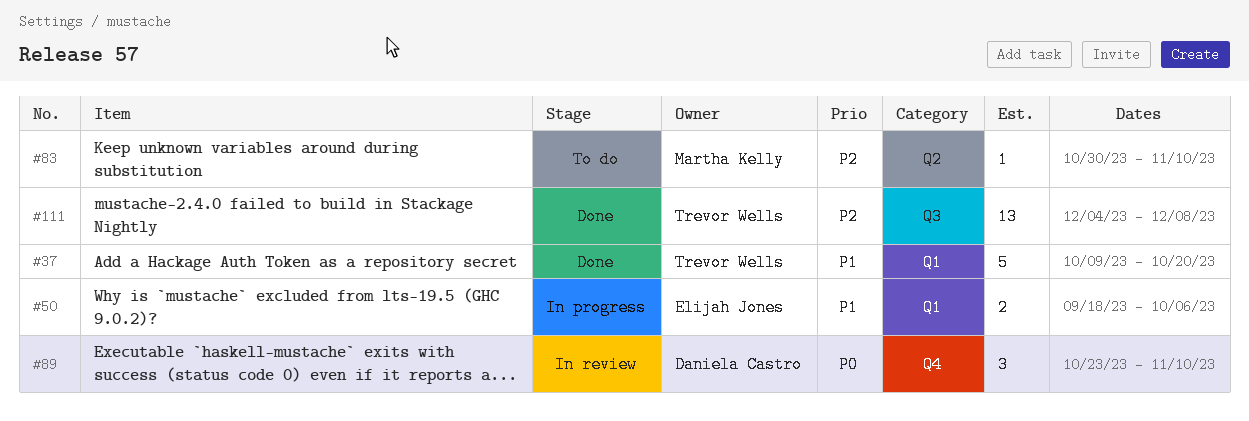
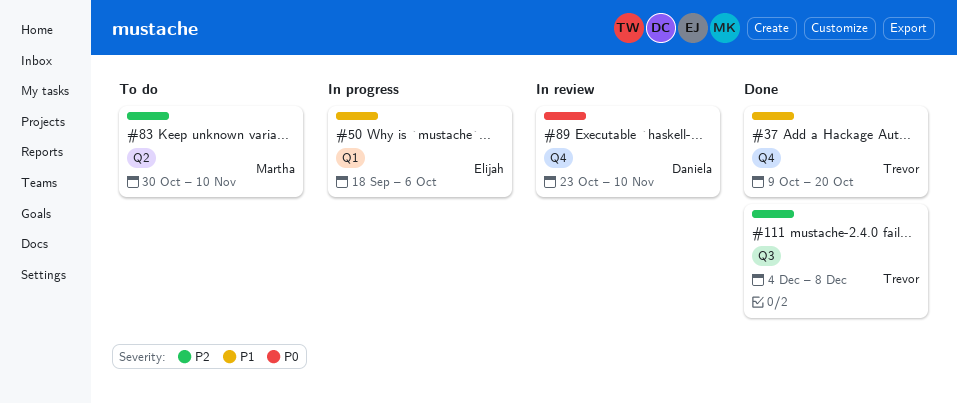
#37, label: Q1 -> Q4

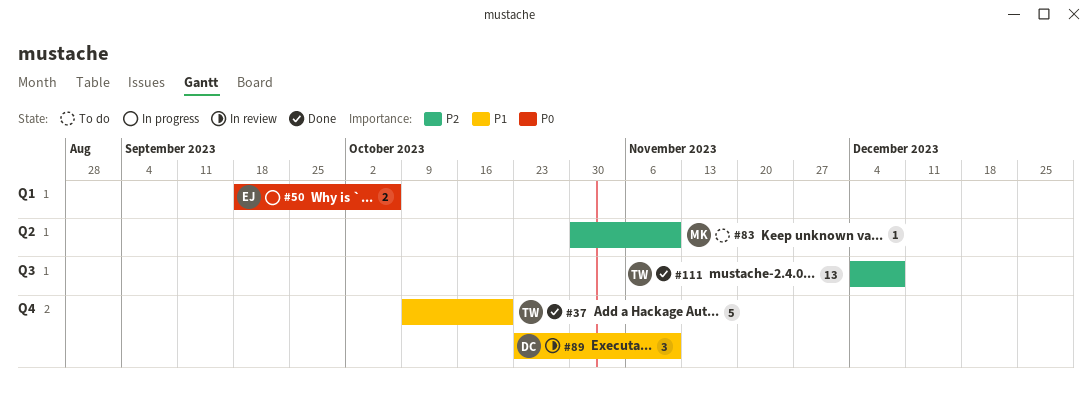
#50, priority: P1 -> P0
#89, priority: P0 -> P1

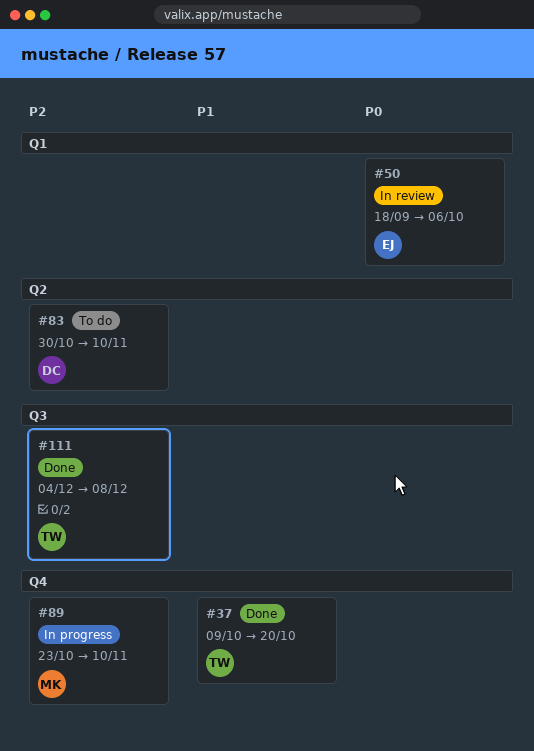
#50, status: In progress -> In review
#83, owner: MK -> DC
#89, status: In review -> In progress
#89, owner: DC -> MK
#89, priority: P1 -> P2

